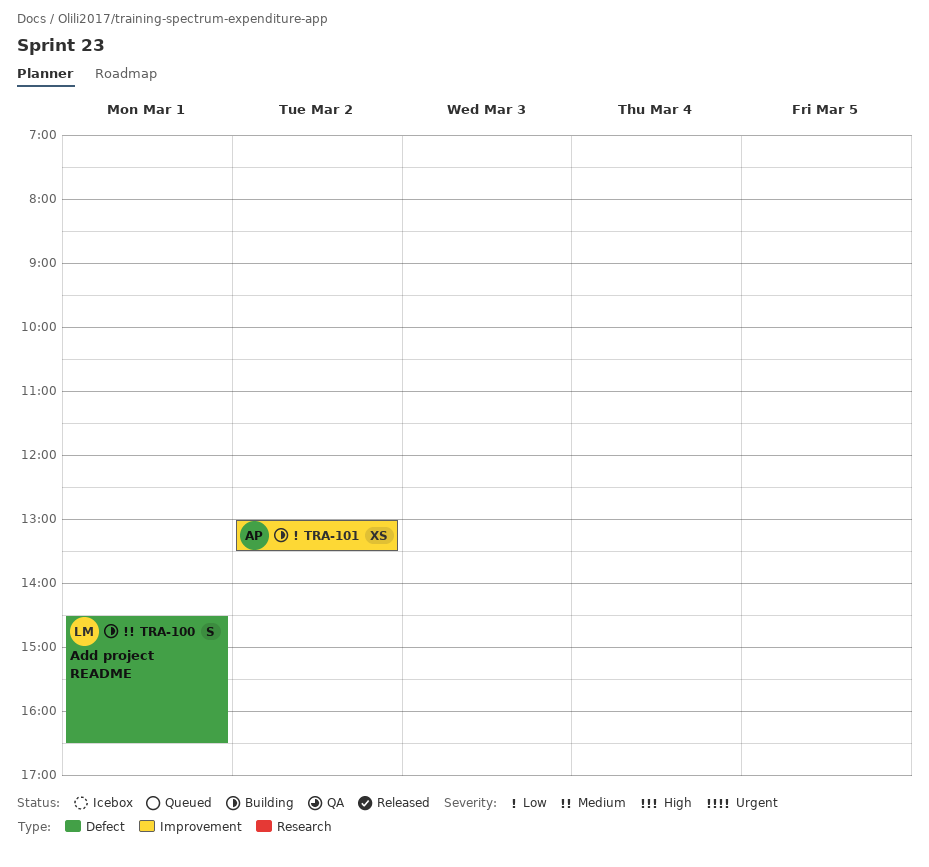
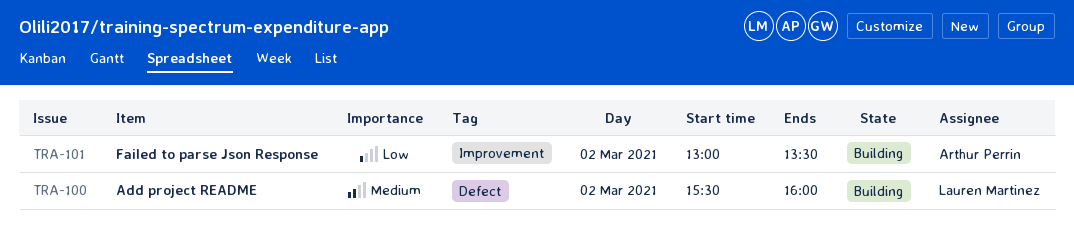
TRA-100, day: Mar 1 -> Mar 2
TRA-100, begins: 14:30 -> 15:30
TRA-100, ends: 16:30 -> 16:00

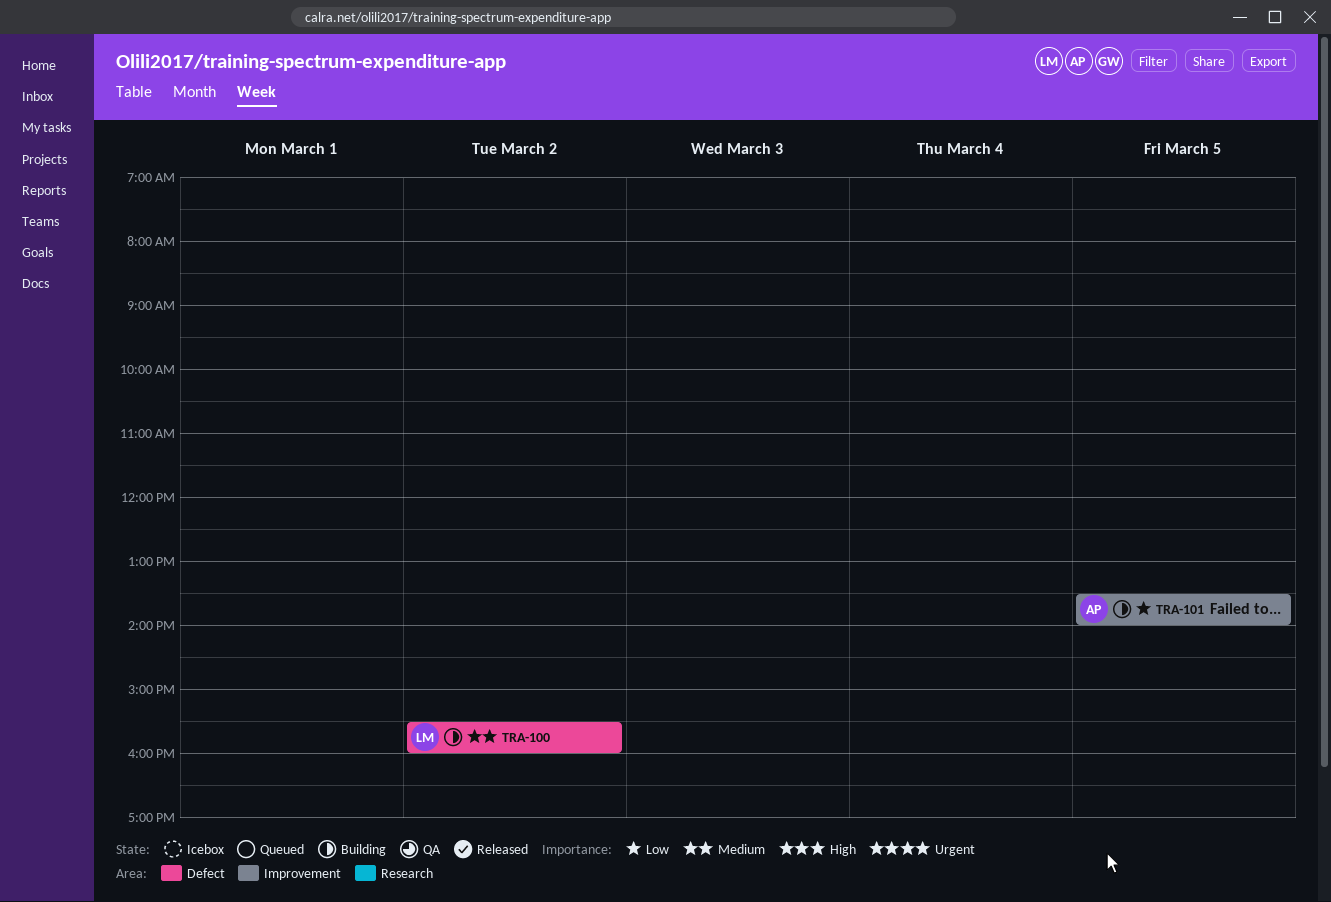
TRA-101, day: Mar 2 -> Mar 5
TRA-101, begins: 13:00 -> 13:30
TRA-101, ends: 13:30 -> 14:00

